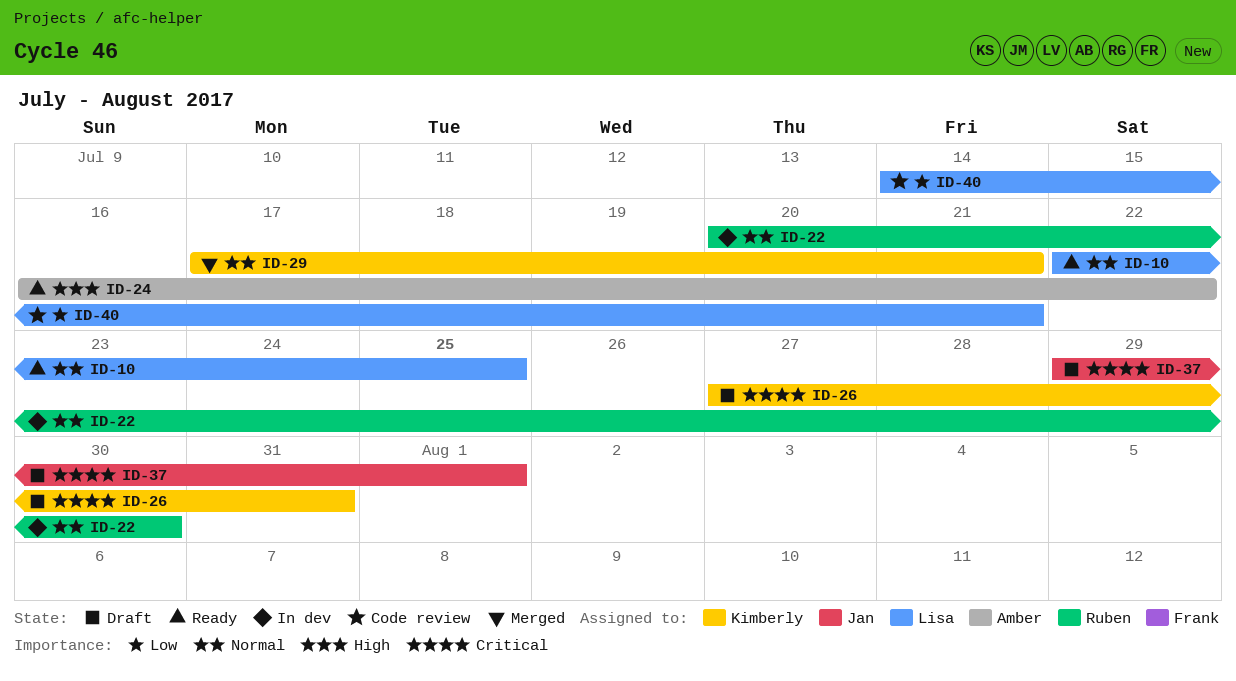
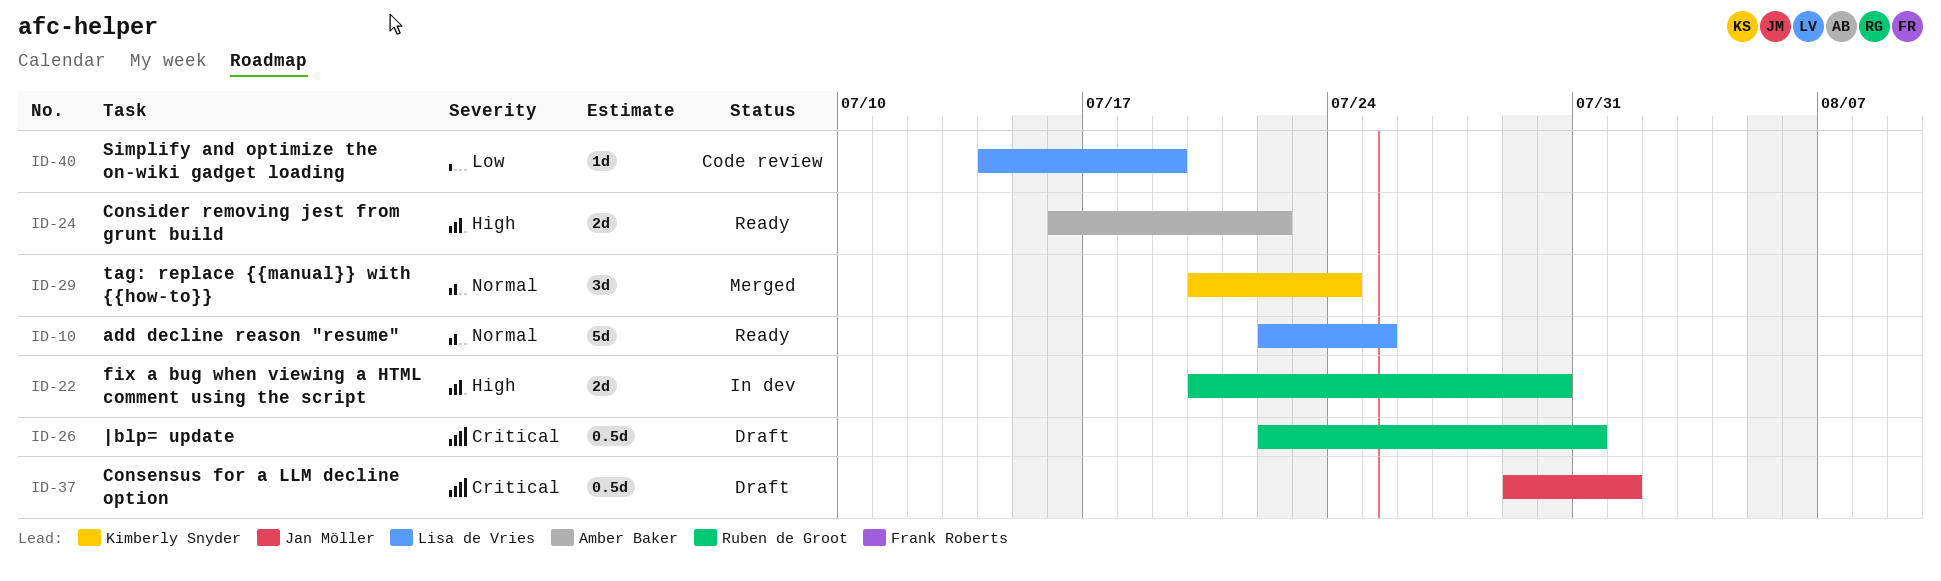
ID-22, priority: Normal -> High
ID-26, owner: Kimberly Snyder -> Ruben de Groot
ID-26, start: Jul 27 -> Jul 22
ID-29, start: Jul 17 -> Jul 20
ID-29, due: Jul 21 -> Jul 24
ID-40, due: Jul 21 -> Jul 19

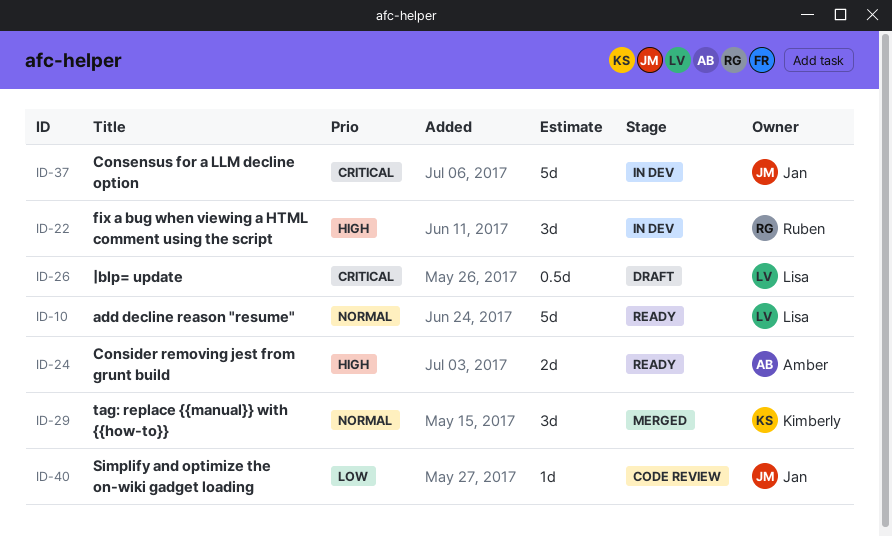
ID-22, estimate: 2d -> 3d
ID-26, owner: Ruben de Groot -> Lisa de Vries
ID-37, status: Draft -> In dev
ID-37, estimate: 0.5d -> 5d
ID-40, owner: Lisa de Vries -> Jan Möller

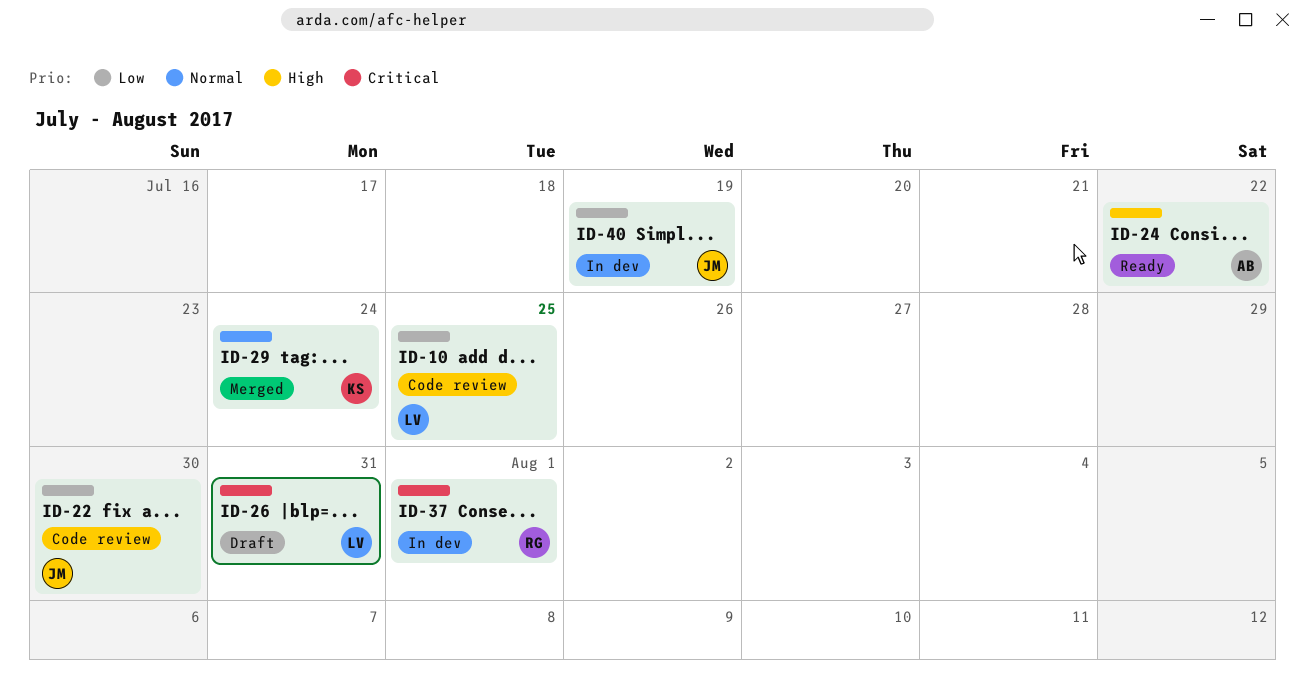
ID-10, status: Ready -> Code review
ID-10, priority: Normal -> Low
ID-22, status: In dev -> Code review
ID-22, owner: Ruben -> Jan
ID-22, priority: High -> Low
ID-37, owner: Jan -> Ruben
ID-40, status: Code review -> In dev

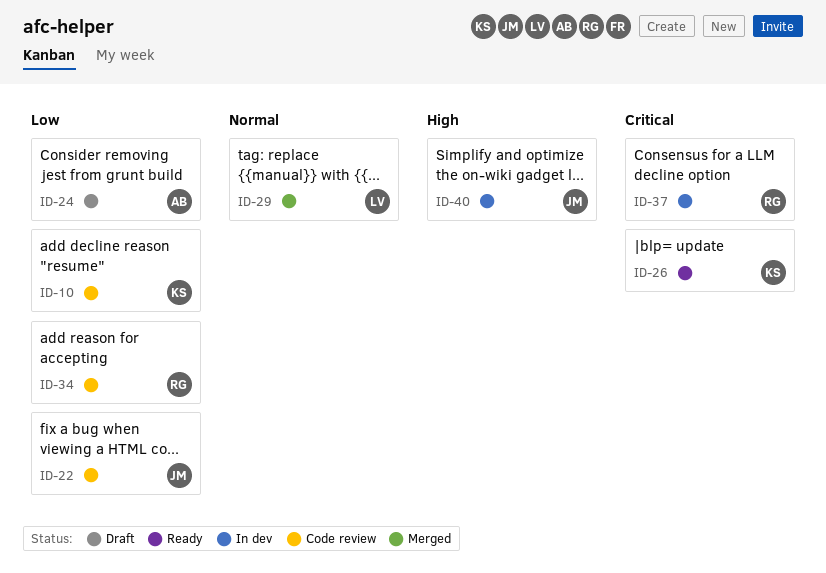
ID-10, owner: LV -> KS
ID-24, status: Ready -> Draft
ID-24, priority: High -> Low
ID-26, status: Draft -> Ready
ID-26, owner: LV -> KS
ID-29, owner: KS -> LV
ID-34: none -> present
ID-40, priority: Low -> High

